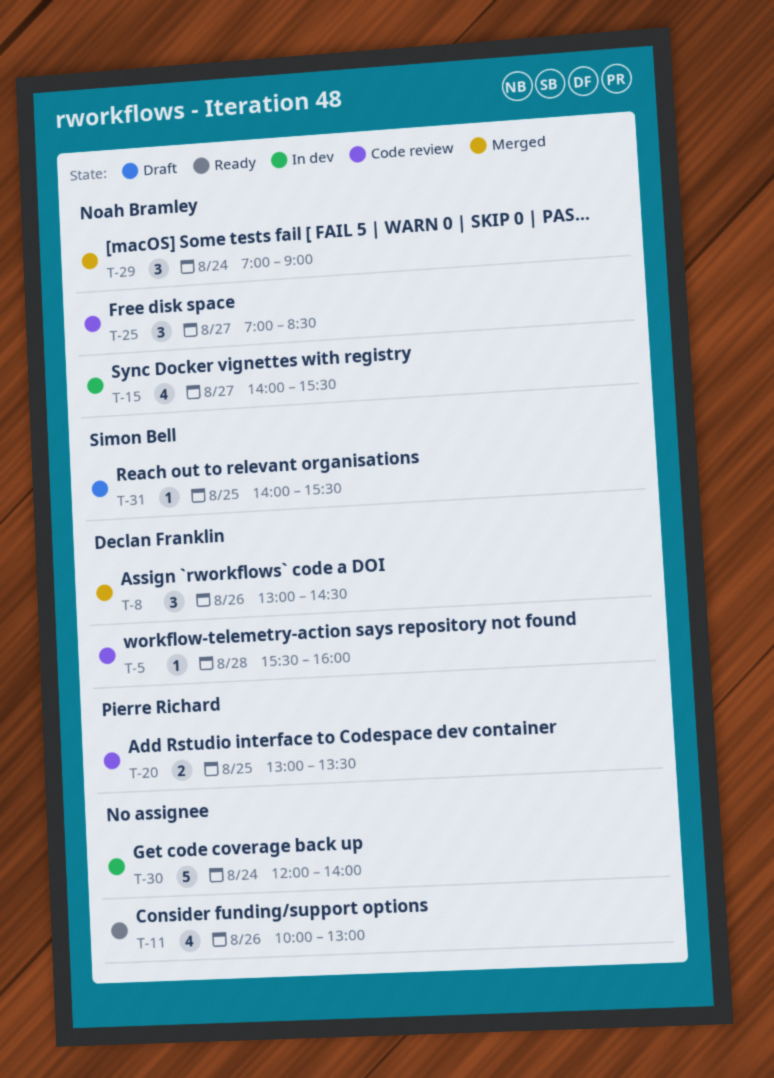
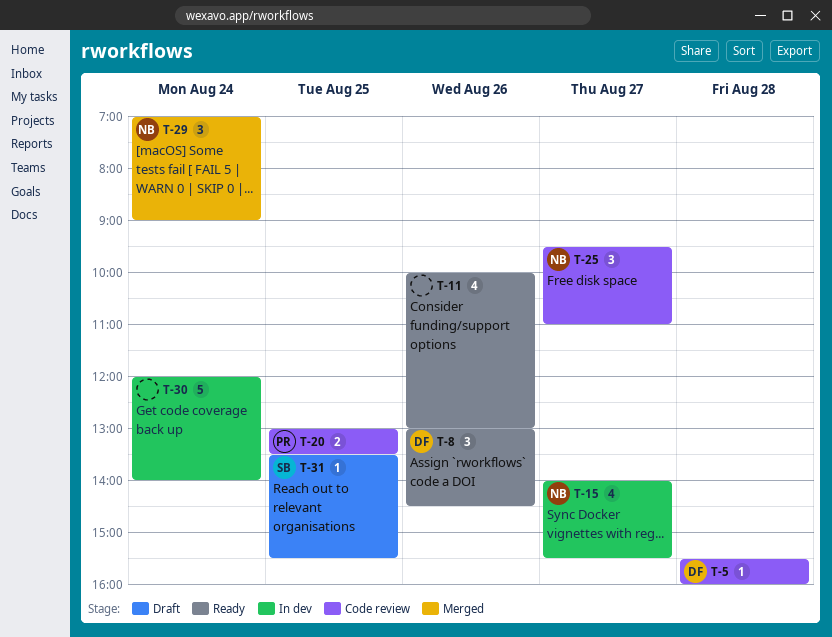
T-8, status: Merged -> Ready
T-25, begins: 07:00 -> 09:30
T-25, ends: 08:30 -> 11:00
T-31, begins: 14:00 -> 13:30

